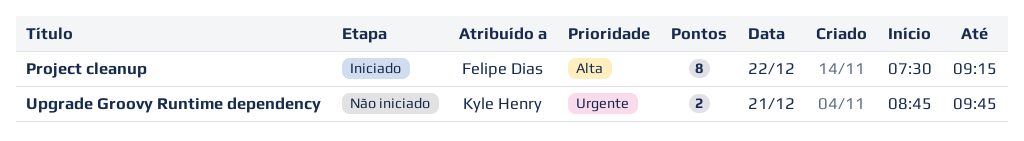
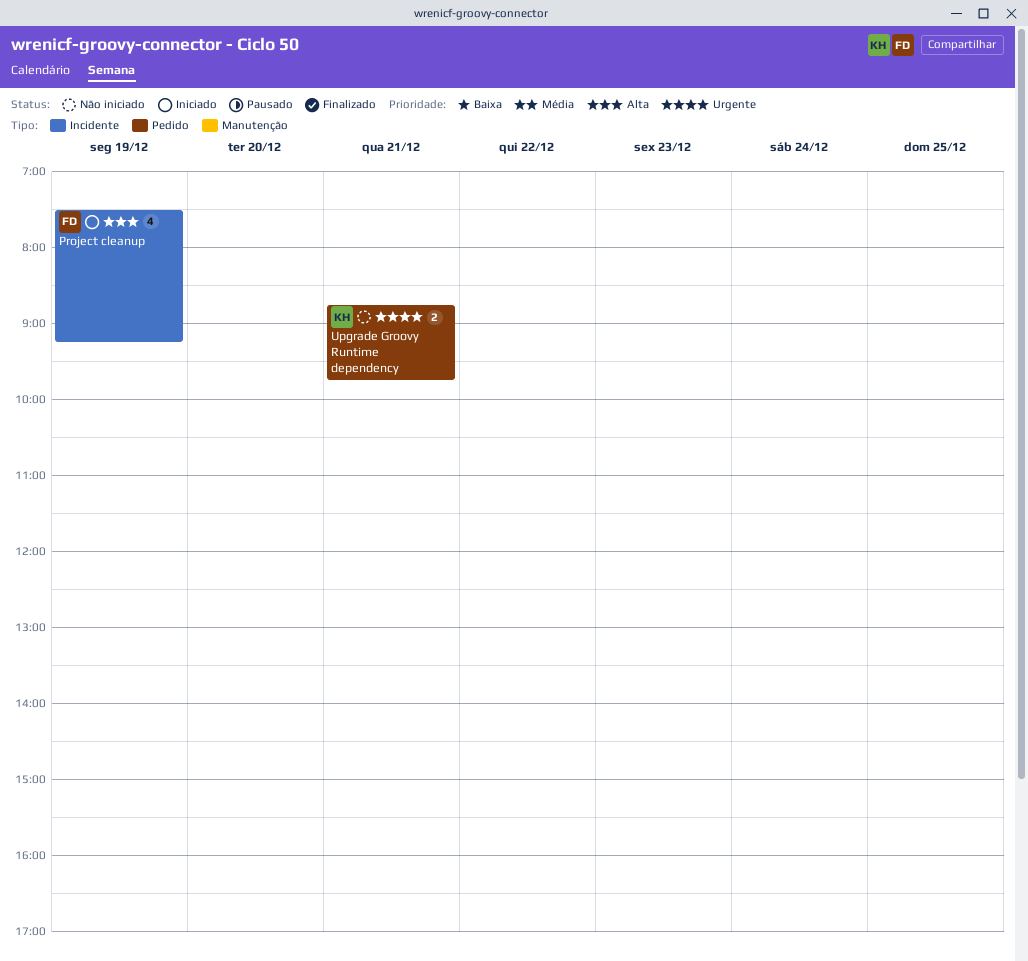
Project cleanup, estimate: 8 -> 4
Project cleanup, day: Dec 22 -> Dec 19

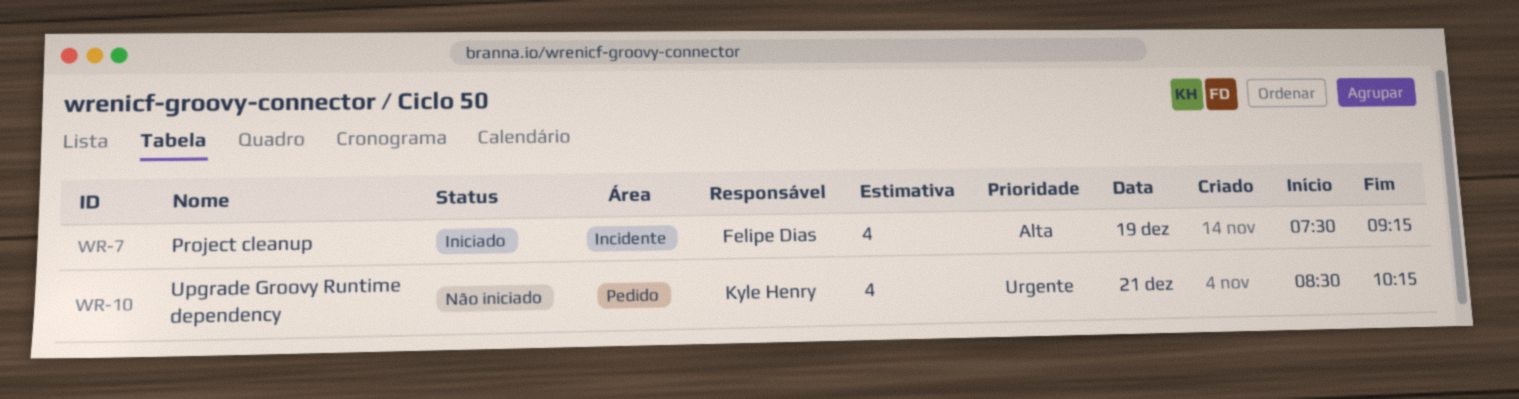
Upgrade Groovy Runtime dependency, estimate: 2 -> 4
Upgrade Groovy Runtime dependency, begins: 08:45 -> 08:30
Upgrade Groovy Runtime dependency, ends: 09:45 -> 10:15

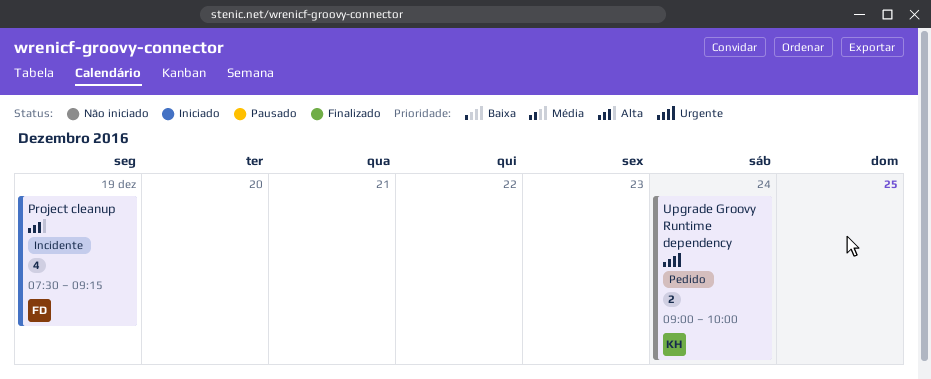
Upgrade Groovy Runtime dependency, estimate: 4 -> 2
Upgrade Groovy Runtime dependency, day: Dec 21 -> Dec 24
Upgrade Groovy Runtime dependency, begins: 08:30 -> 09:00
Upgrade Groovy Runtime dependency, ends: 10:15 -> 10:00

